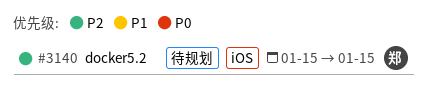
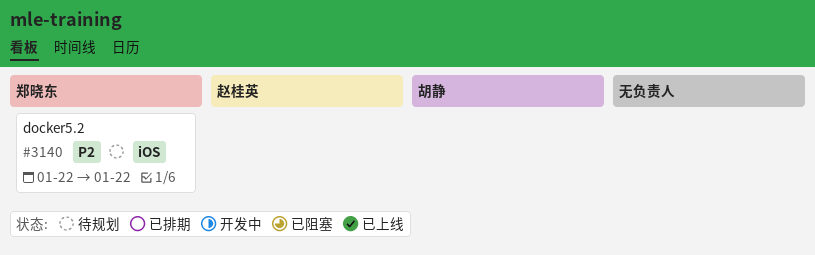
#3140, start: Jan 15 -> Jan 22
#3140, due: Jan 15 -> Jan 22

